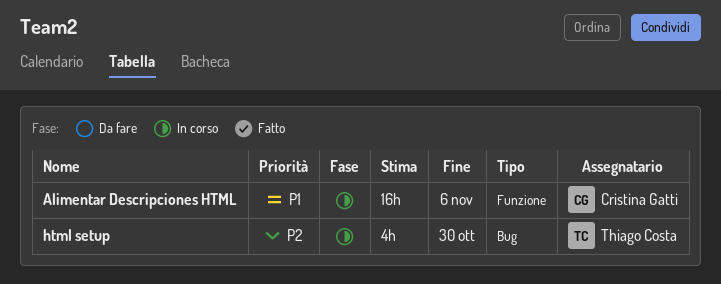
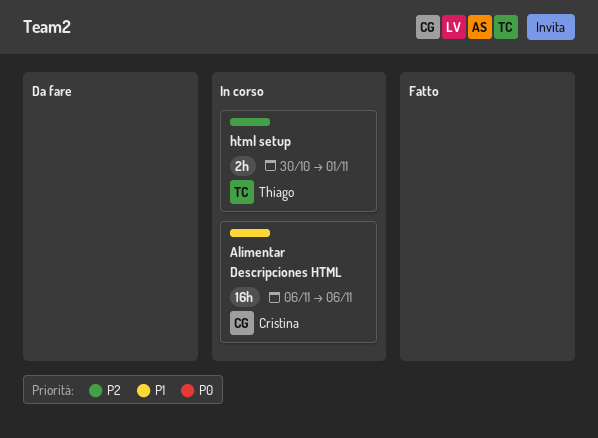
html setup, estimate: 4h -> 2h
html setup, due: Oct 30 -> Nov 1

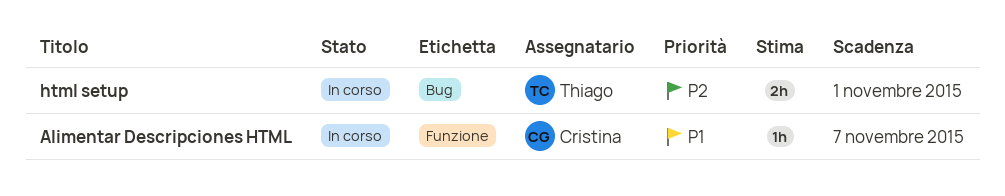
Alimentar Descripciones HTML, estimate: 16h -> 1h
Alimentar Descripciones HTML, due: Nov 6 -> Nov 7

